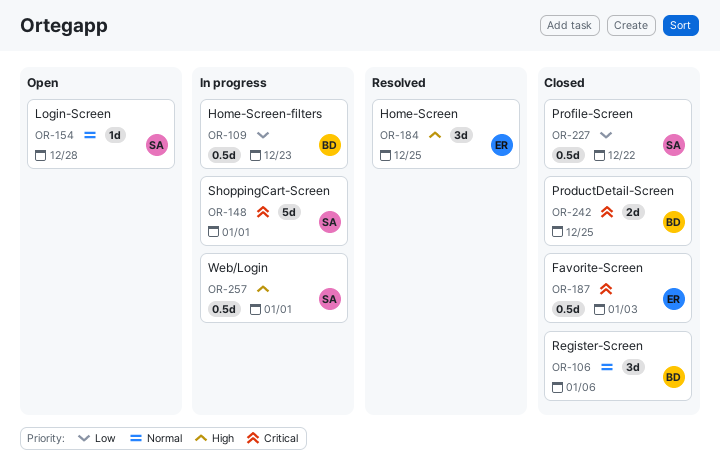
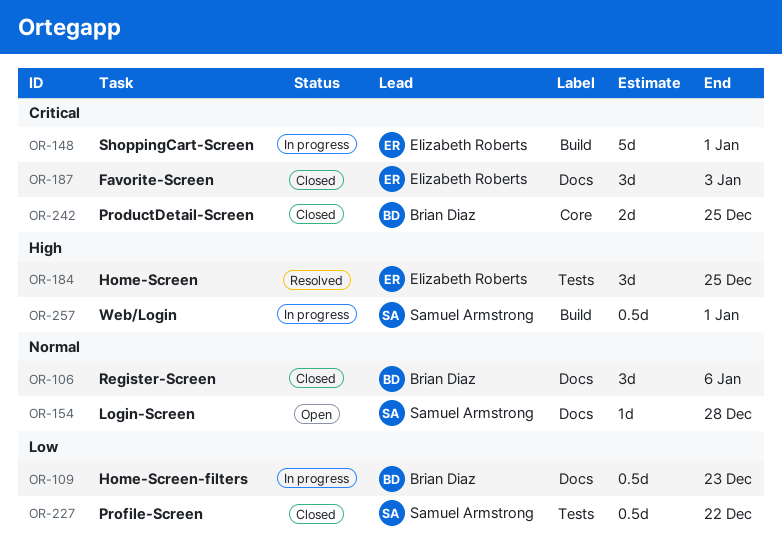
OR-148, owner: Samuel Armstrong -> Elizabeth Roberts
OR-187, estimate: 0.5d -> 3d

